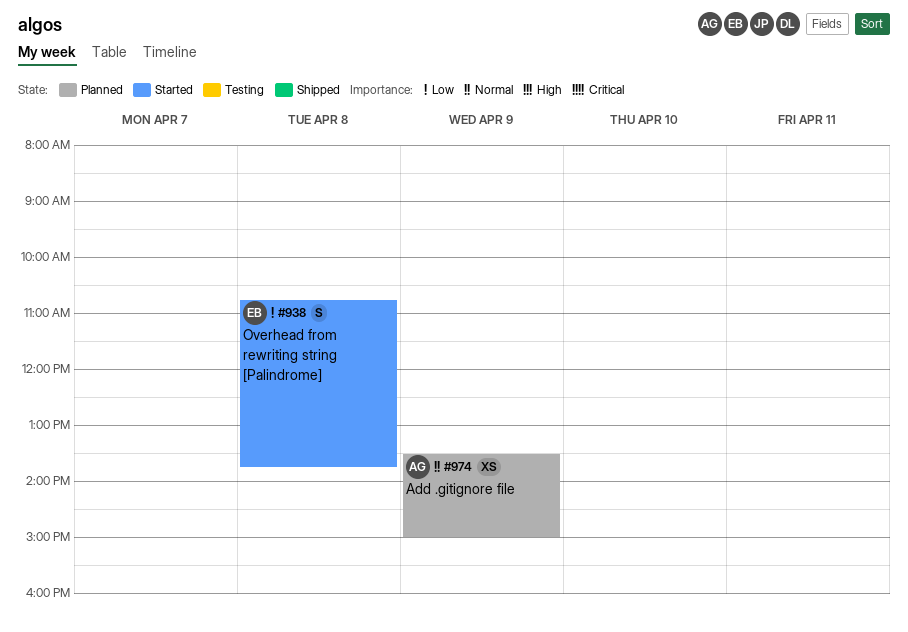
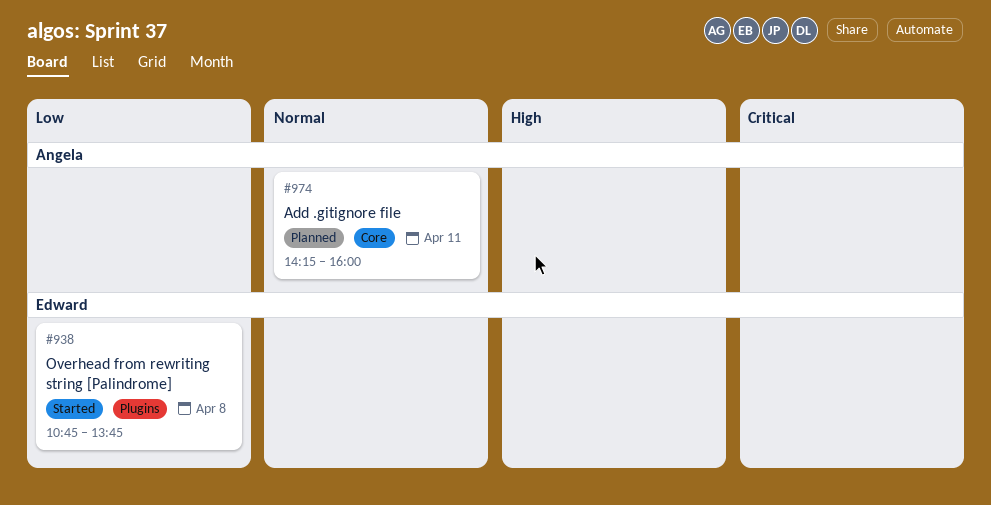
#974, day: Apr 9 -> Apr 11
#974, begins: 13:30 -> 14:15
#974, ends: 15:00 -> 16:00

